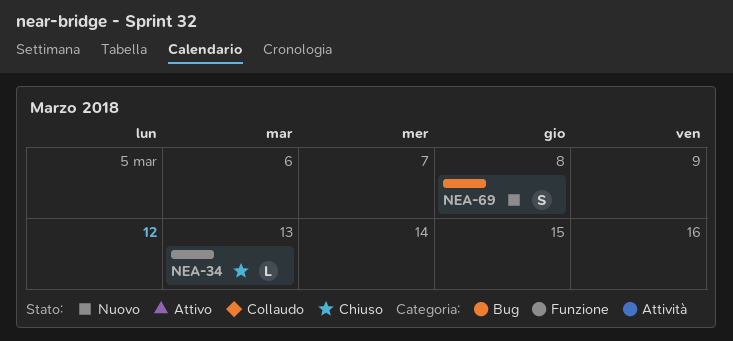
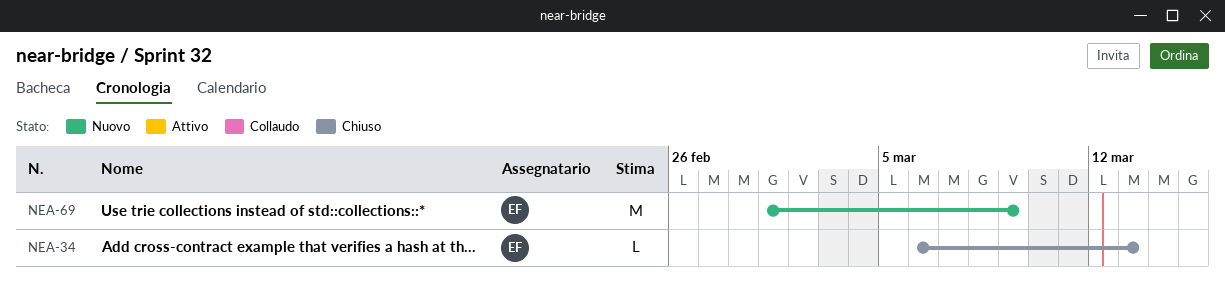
NEA-69, estimate: S -> M
NEA-69, due: Mar 8 -> Mar 9

